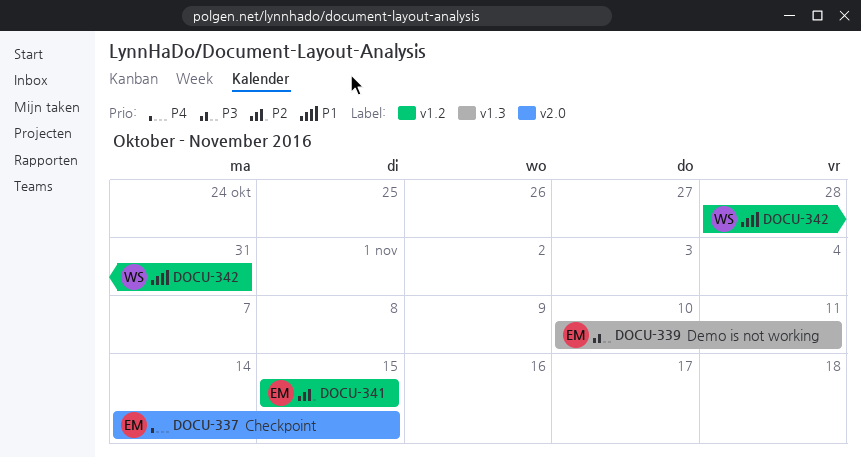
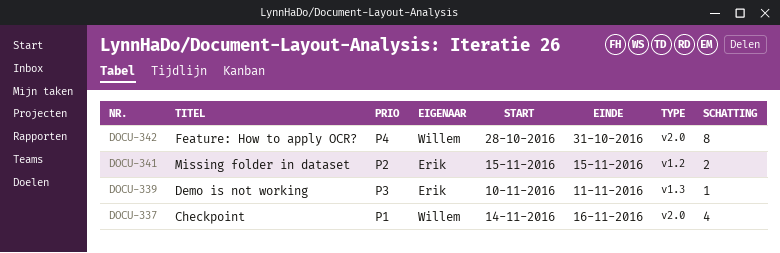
DOCU-337, owner: Erik -> Willem
DOCU-337, priority: P4 -> P1
DOCU-337, due: Nov 15 -> Nov 16
DOCU-342, priority: P1 -> P4
DOCU-342, label: v1.2 -> v2.0

